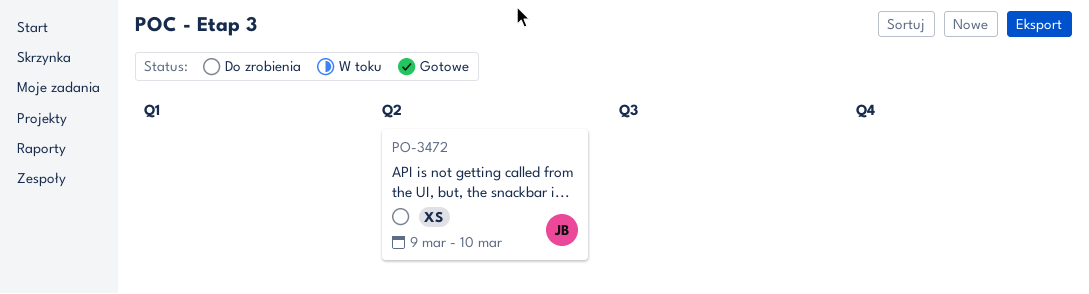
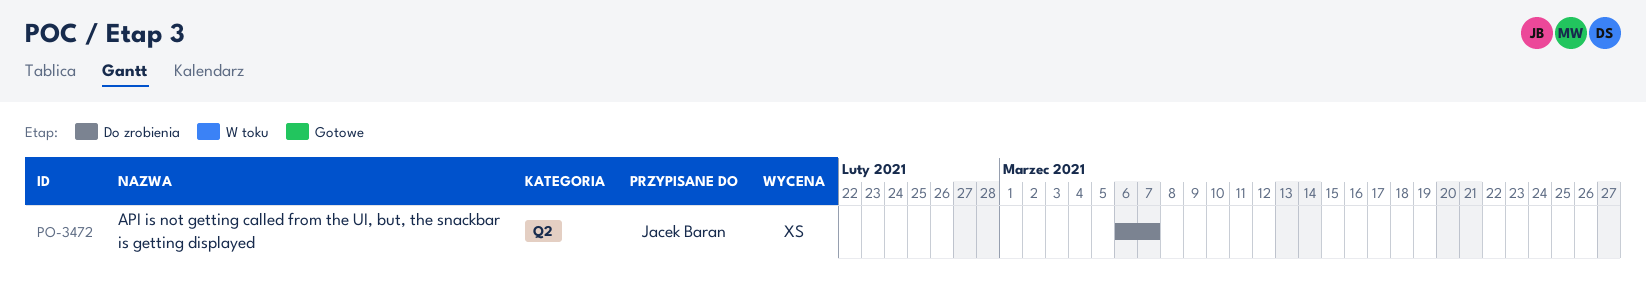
PO-3472, start: Mar 9 -> Mar 6
PO-3472, due: Mar 10 -> Mar 7

